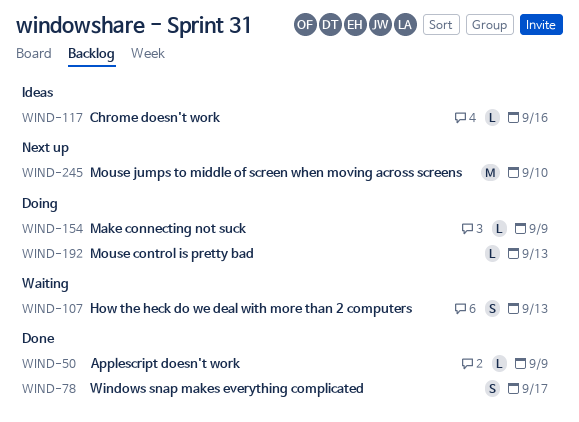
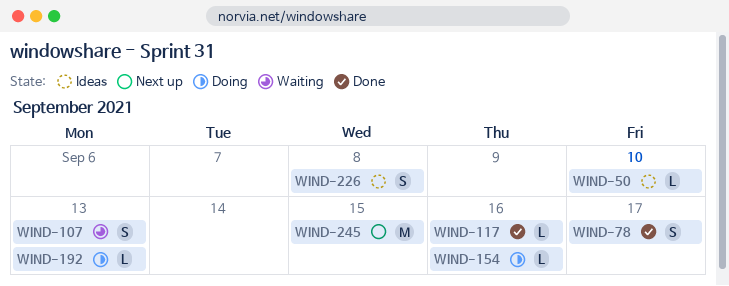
WIND-50, status: Done -> Ideas
WIND-50, due: Sep 9 -> Sep 10
WIND-117, status: Ideas -> Done
WIND-154, due: Sep 9 -> Sep 16
WIND-226: none -> present
WIND-245, due: Sep 10 -> Sep 15

